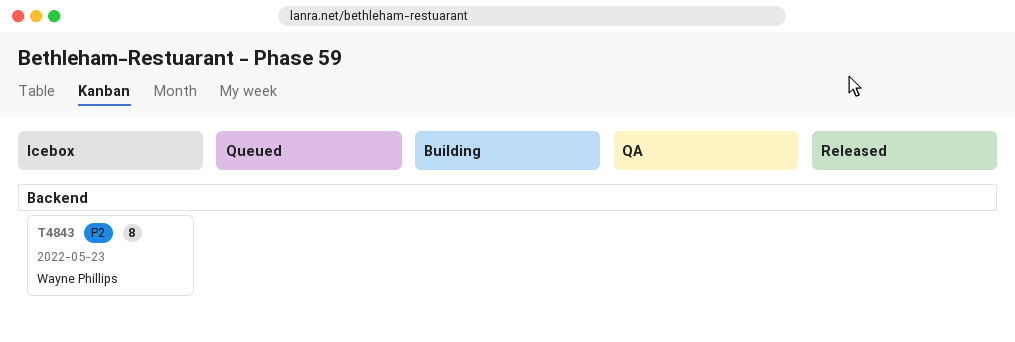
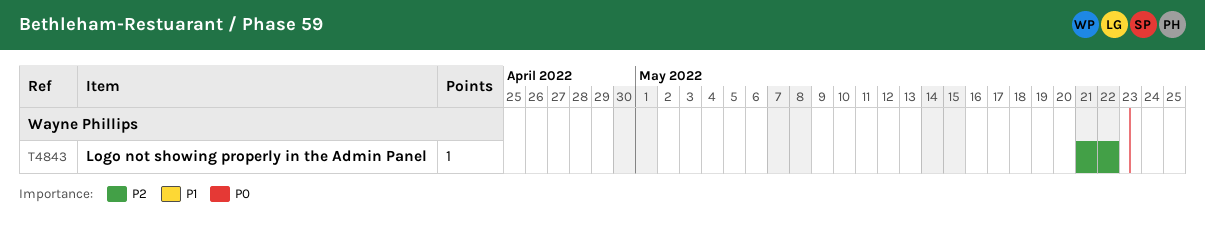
T4843, estimate: 8 -> 1
T4843, due: May 23 -> May 22

